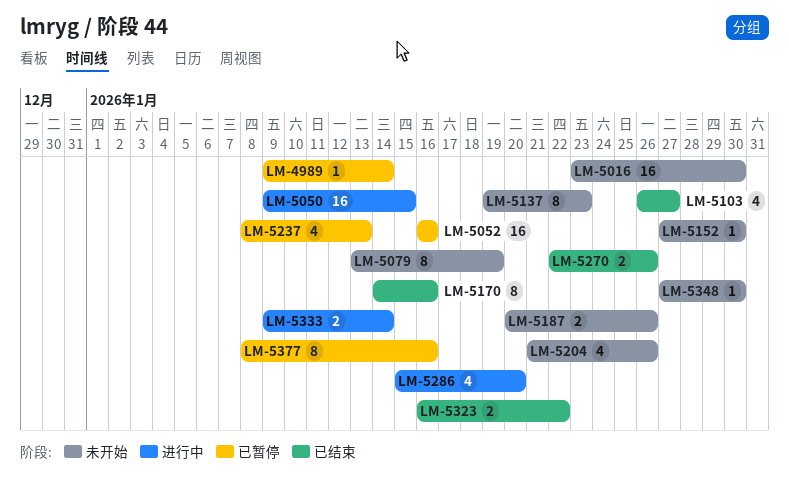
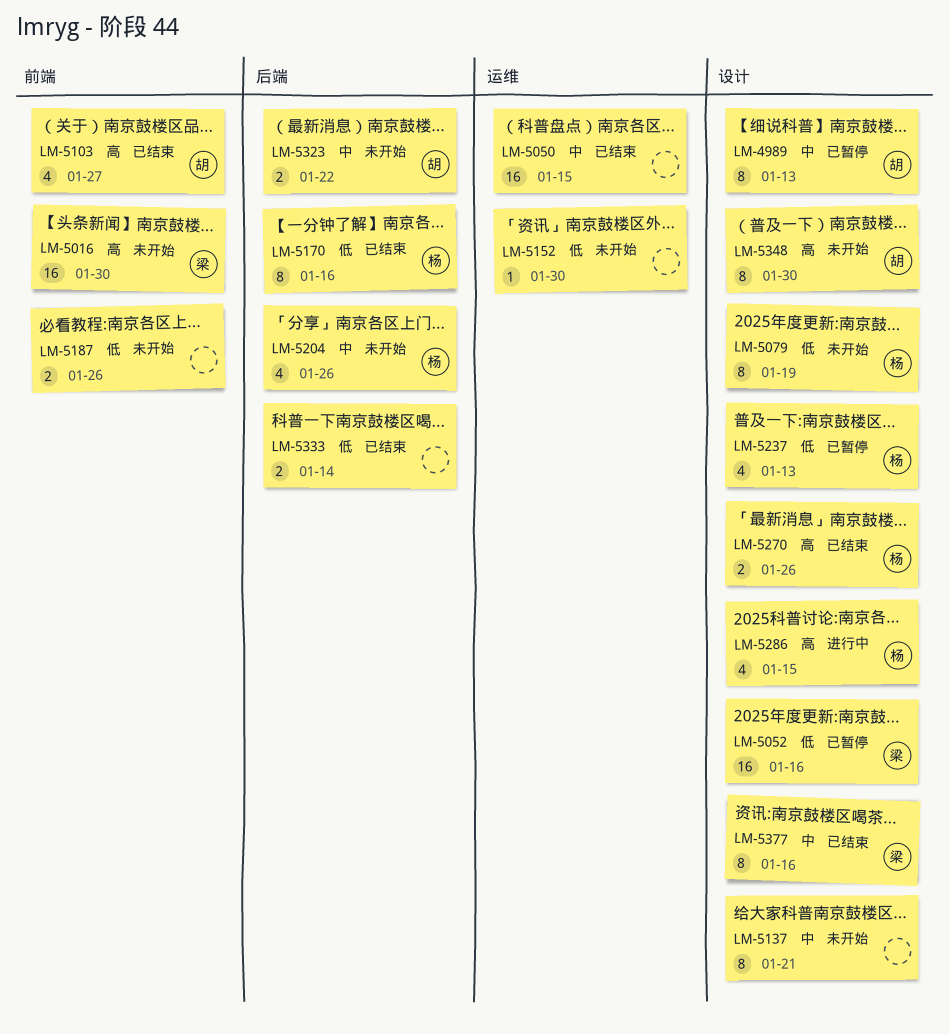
LM-4989, estimate: 1 -> 8
LM-4989, due: Jan 14 -> Jan 13
LM-5050, status: 进行中 -> 已结束
LM-5137, due: Jan 23 -> Jan 21
LM-5286, due: Jan 20 -> Jan 15
LM-5323, status: 已结束 -> 未开始
LM-5333, status: 进行中 -> 已结束
LM-5348, estimate: 1 -> 8
LM-5377, status: 已暂停 -> 已结束

